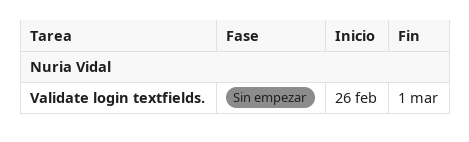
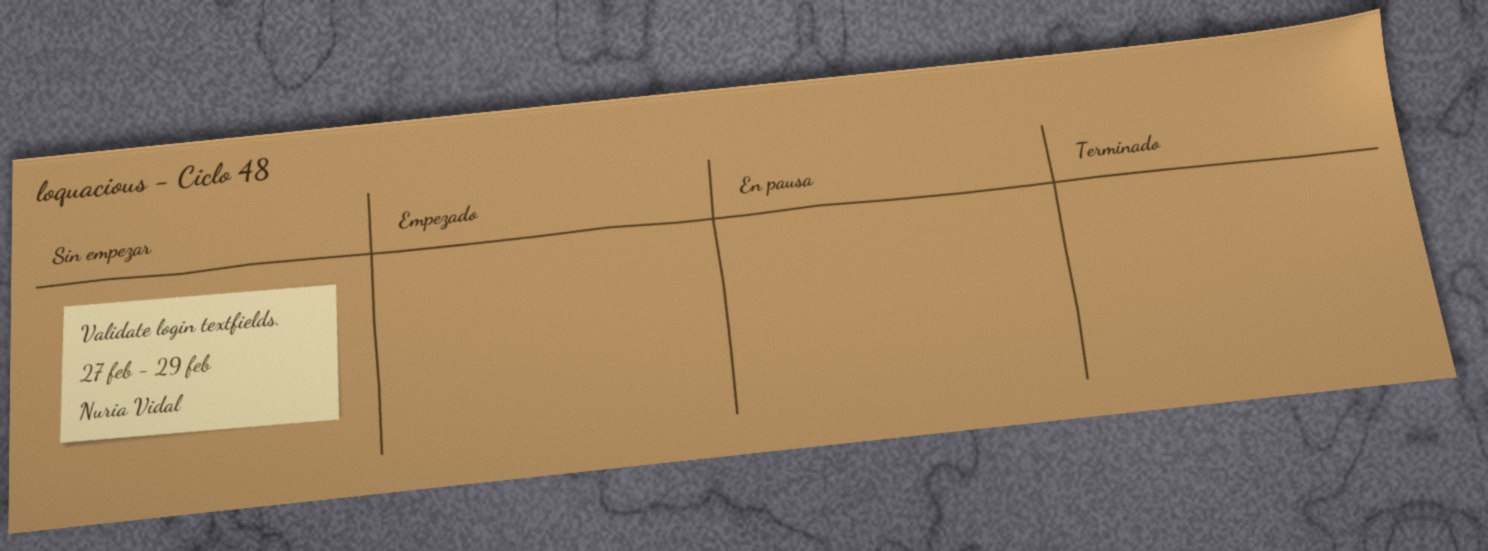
Validate login textfields., start: Feb 26 -> Feb 27
Validate login textfields., due: Mar 1 -> Feb 29

